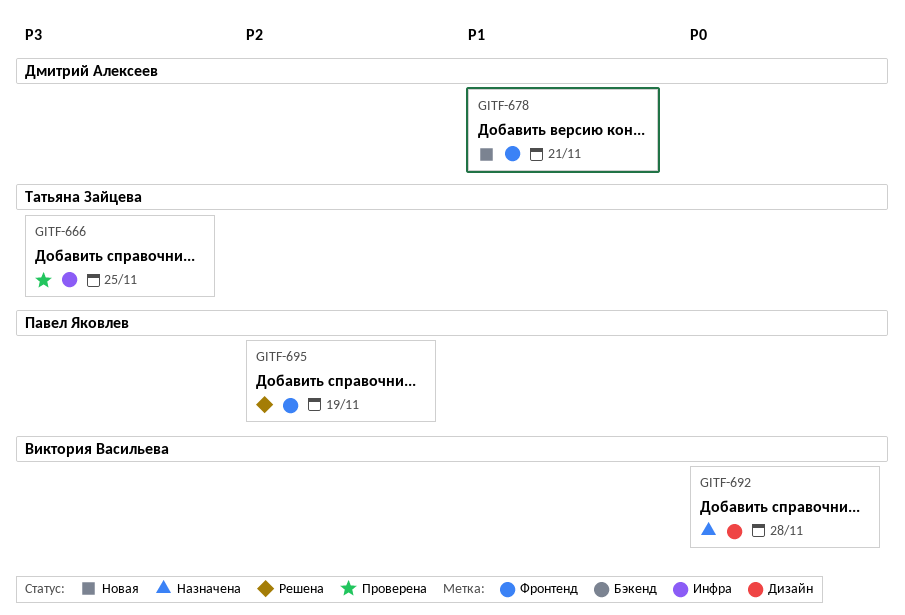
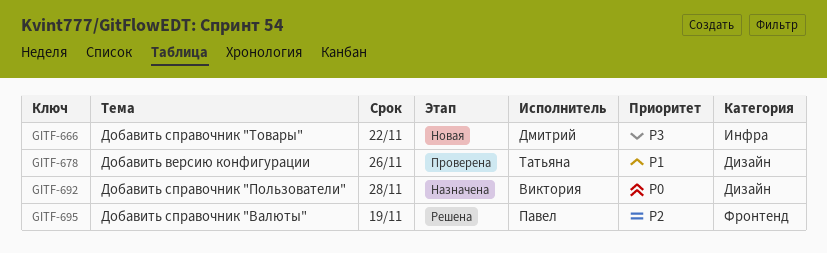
GITF-666, status: Проверена -> Новая
GITF-666, owner: Татьяна Зайцева -> Дмитрий Алексеев
GITF-666, due: Nov 25 -> Nov 22
GITF-678, status: Новая -> Проверена
GITF-678, owner: Дмитрий Алексеев -> Татьяна Зайцева
GITF-678, label: Фронтенд -> Дизайн
GITF-678, due: Nov 21 -> Nov 26

